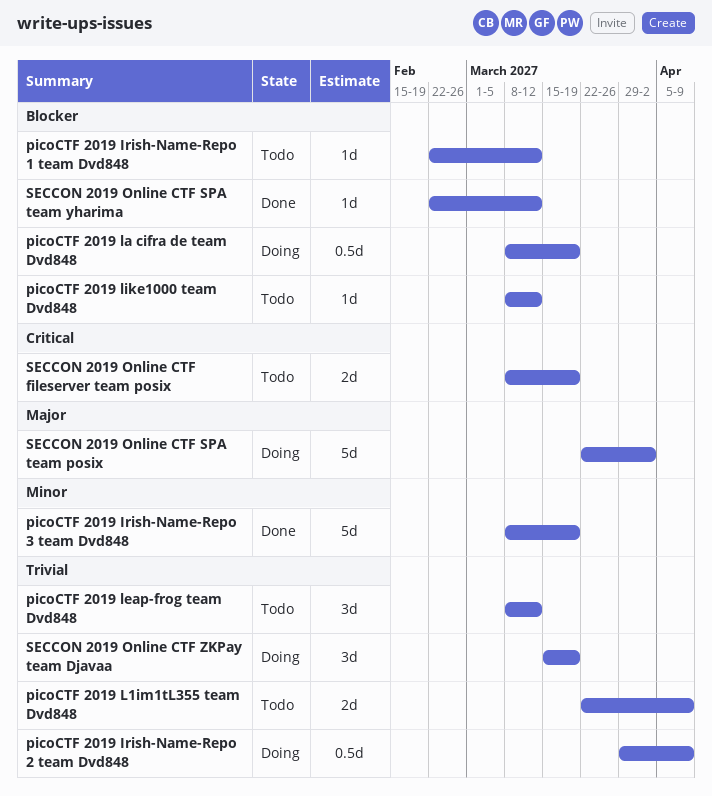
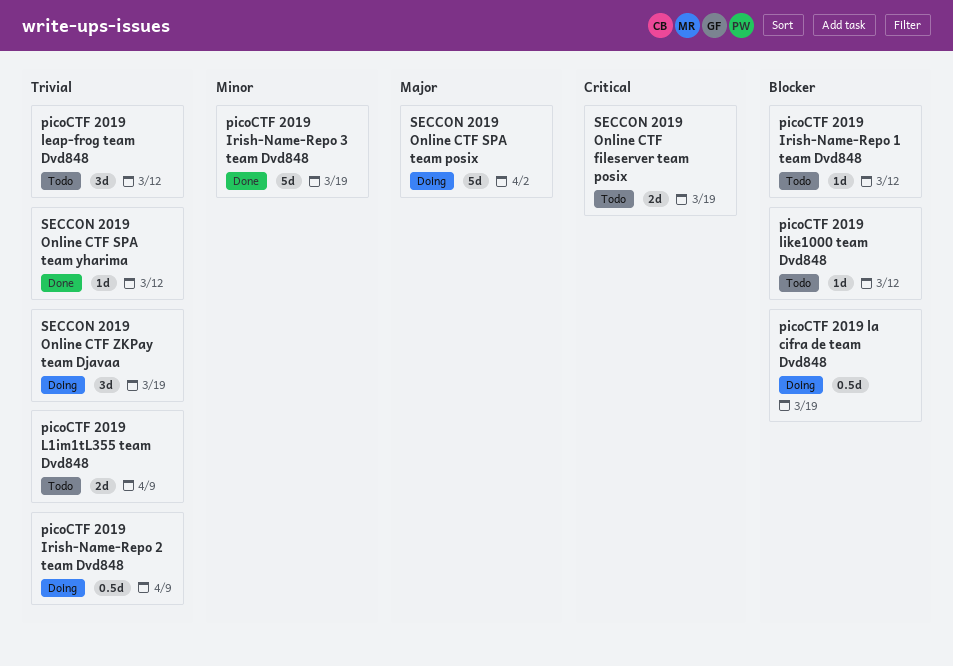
SECCON 2019 Online CTF SPA team yharima, priority: Blocker -> Trivial

